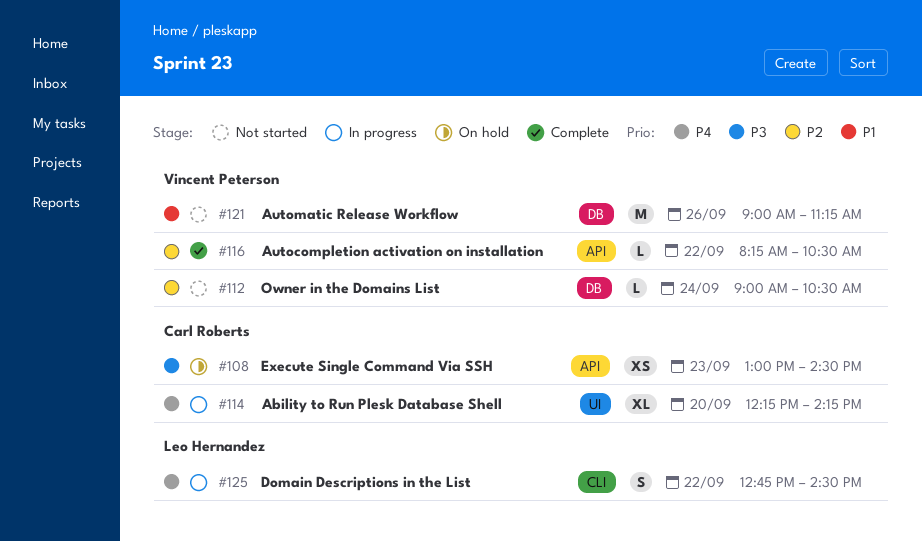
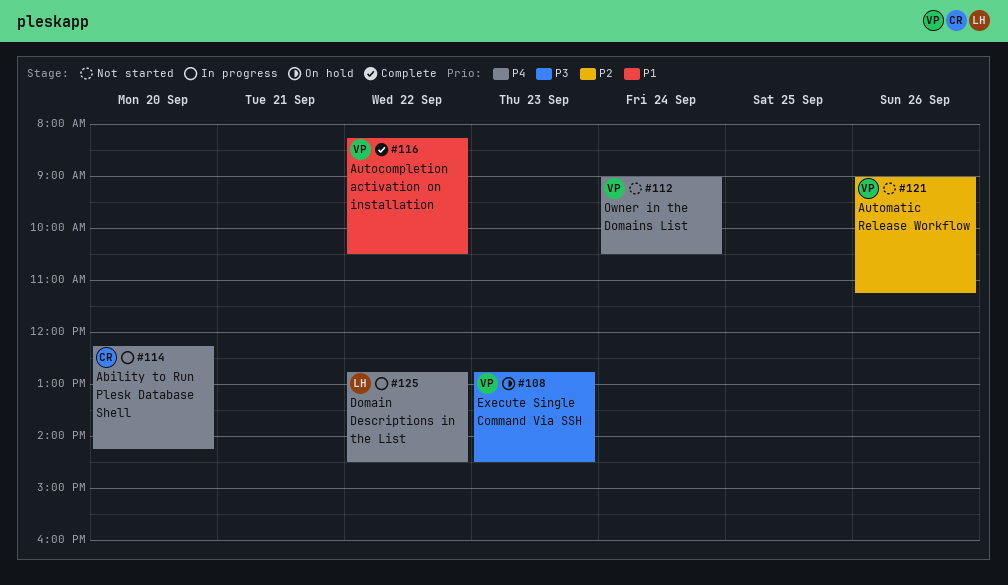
#108, owner: Carl Roberts -> Vincent Peterson
#108, begins: 13:00 -> 12:45
#112, priority: P2 -> P4
#116, priority: P2 -> P1
#121, priority: P1 -> P2

